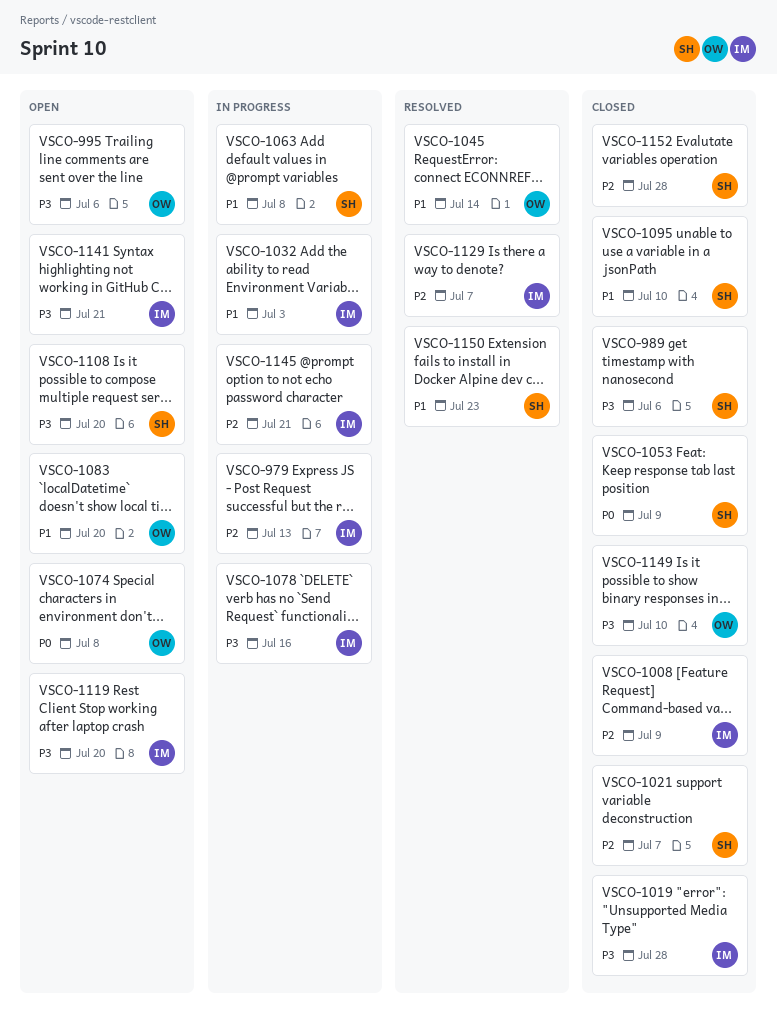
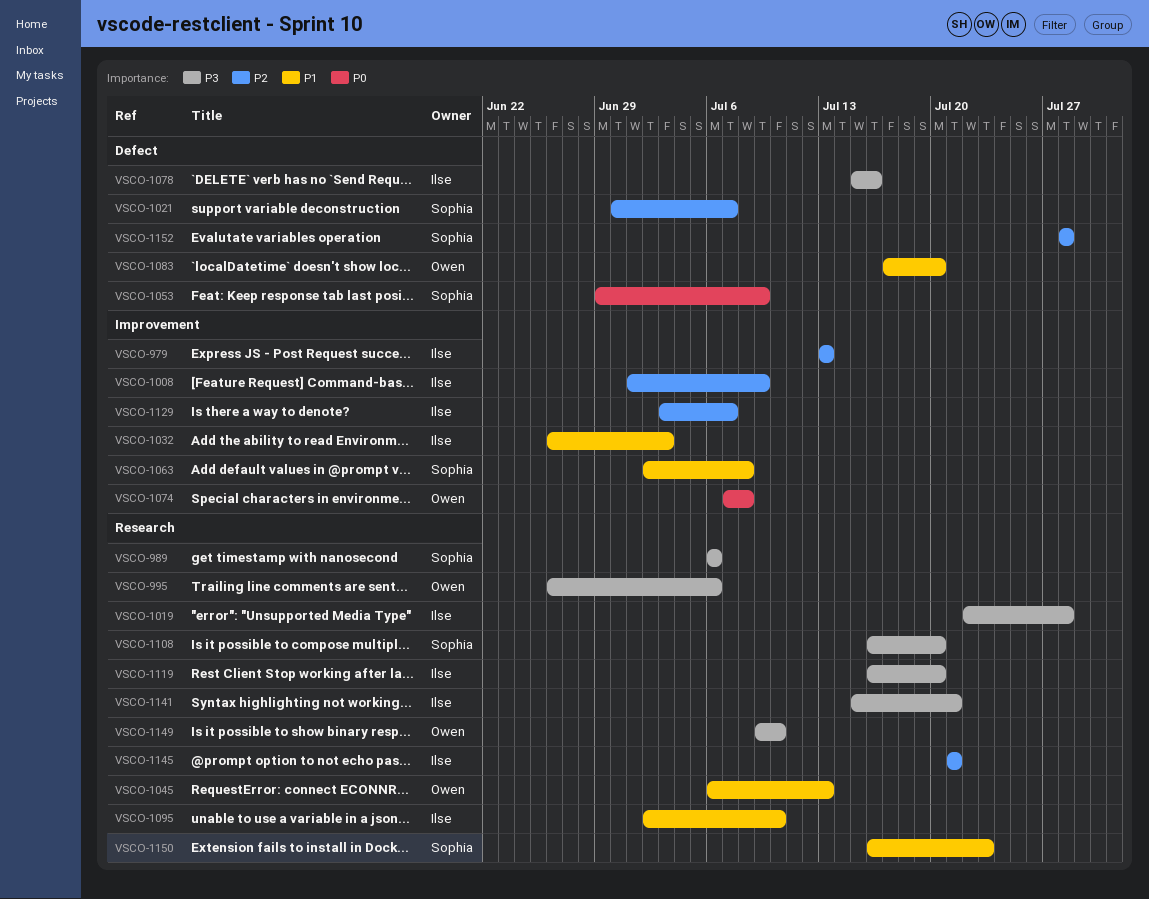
VSCO-1045, due: Jul 14 -> Jul 13
VSCO-1095, owner: Sophia -> Ilse

